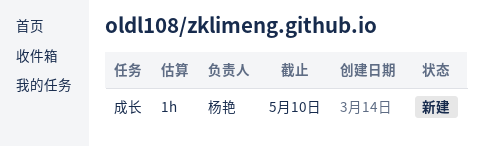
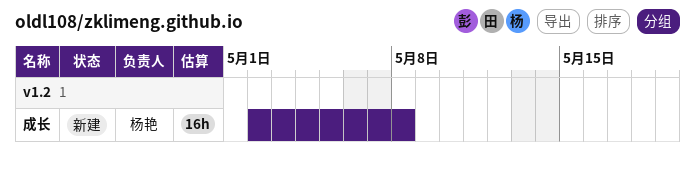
成长, estimate: 1h -> 16h
成长, due: May 10 -> May 8

